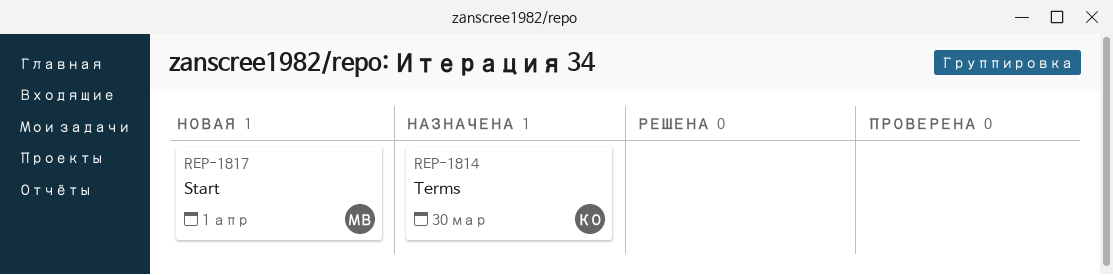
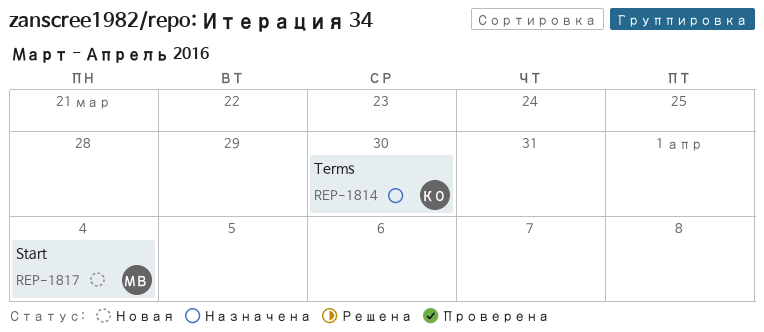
REP-1817, due: Apr 1 -> Apr 4

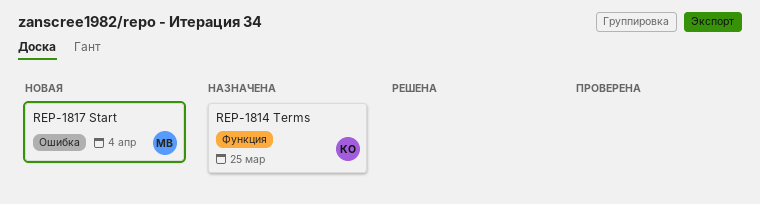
REP-1814, due: Mar 30 -> Mar 25

